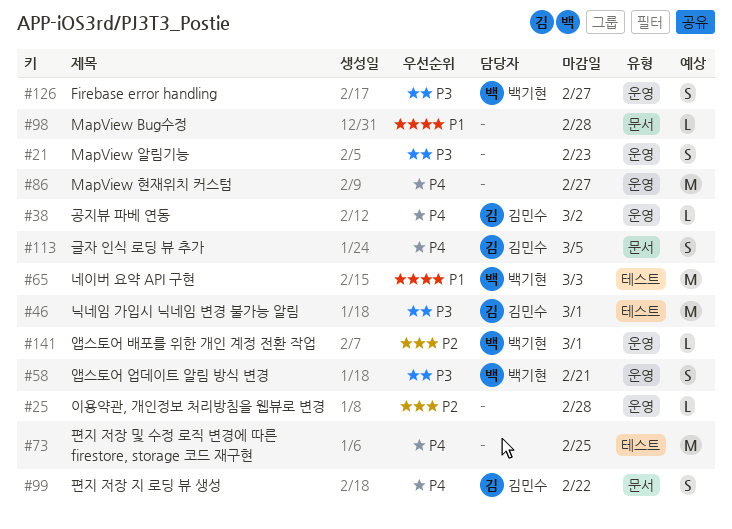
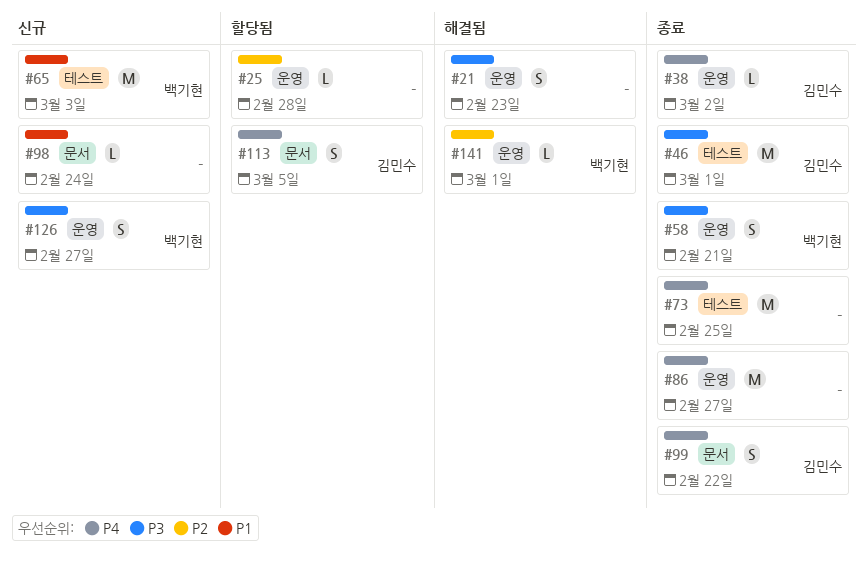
#98, due: Feb 28 -> Feb 24

